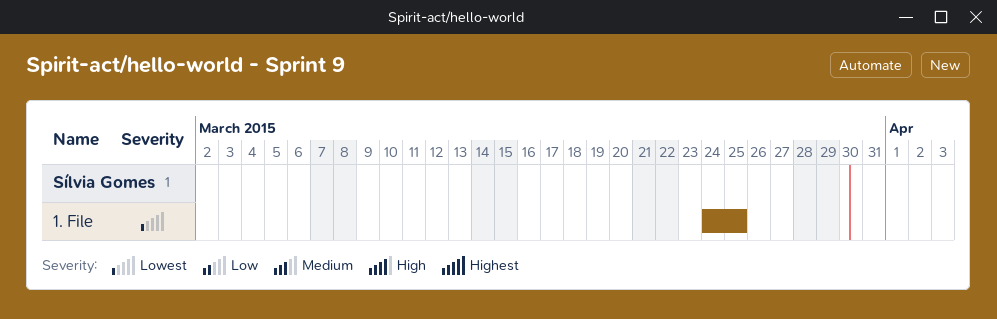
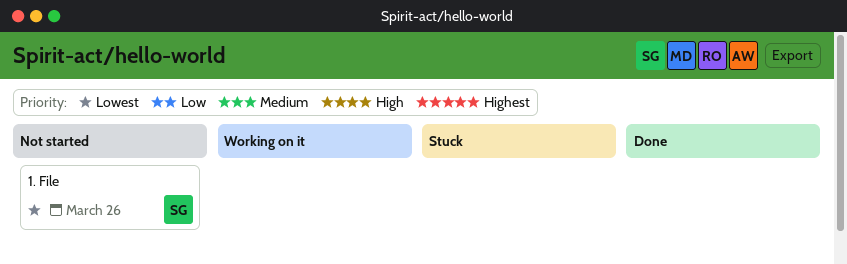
1. File, due: Mar 25 -> Mar 26

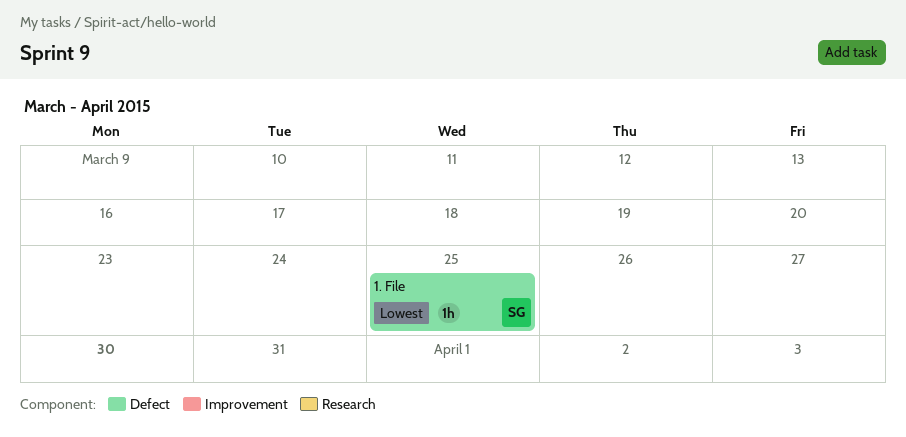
1. File, due: Mar 26 -> Mar 25

